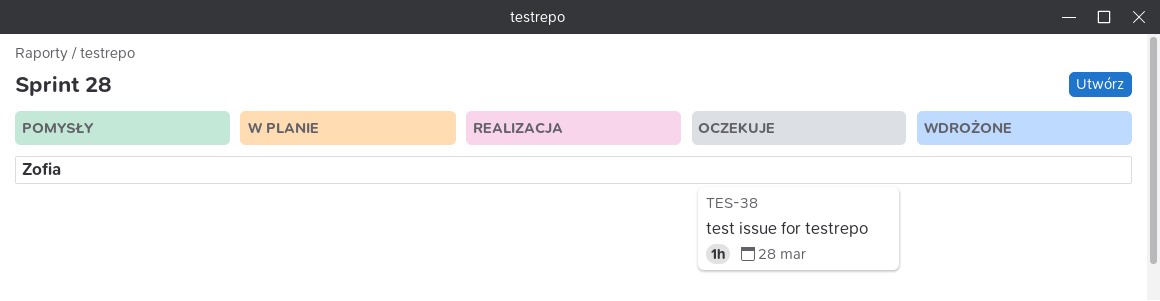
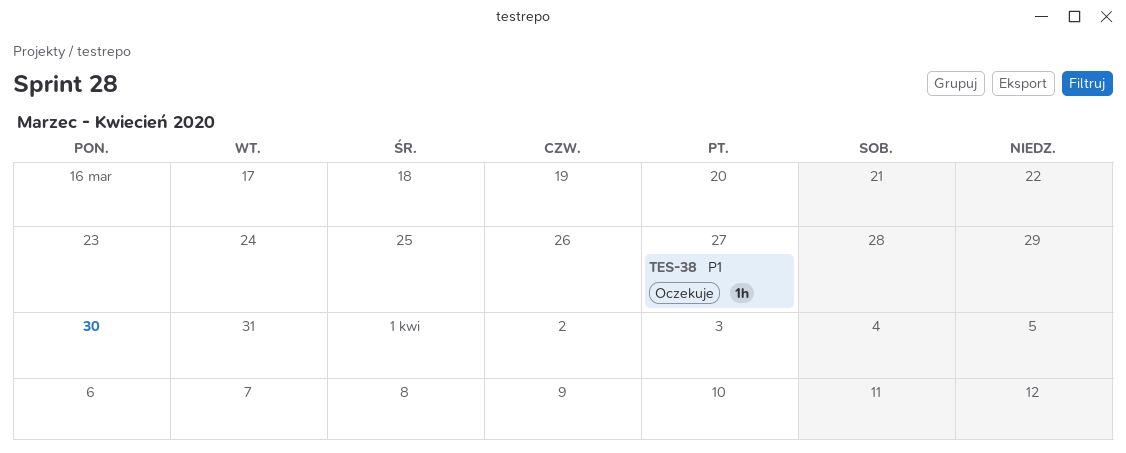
TES-38, due: Mar 28 -> Mar 27

